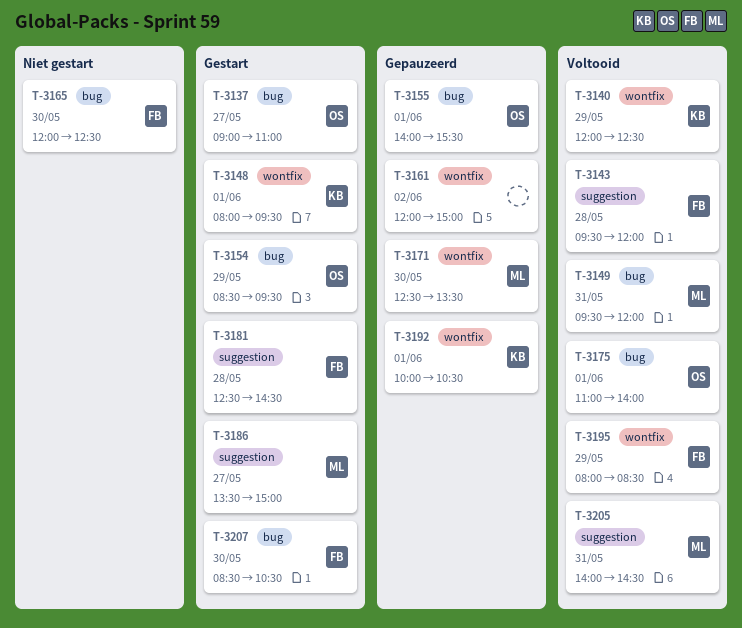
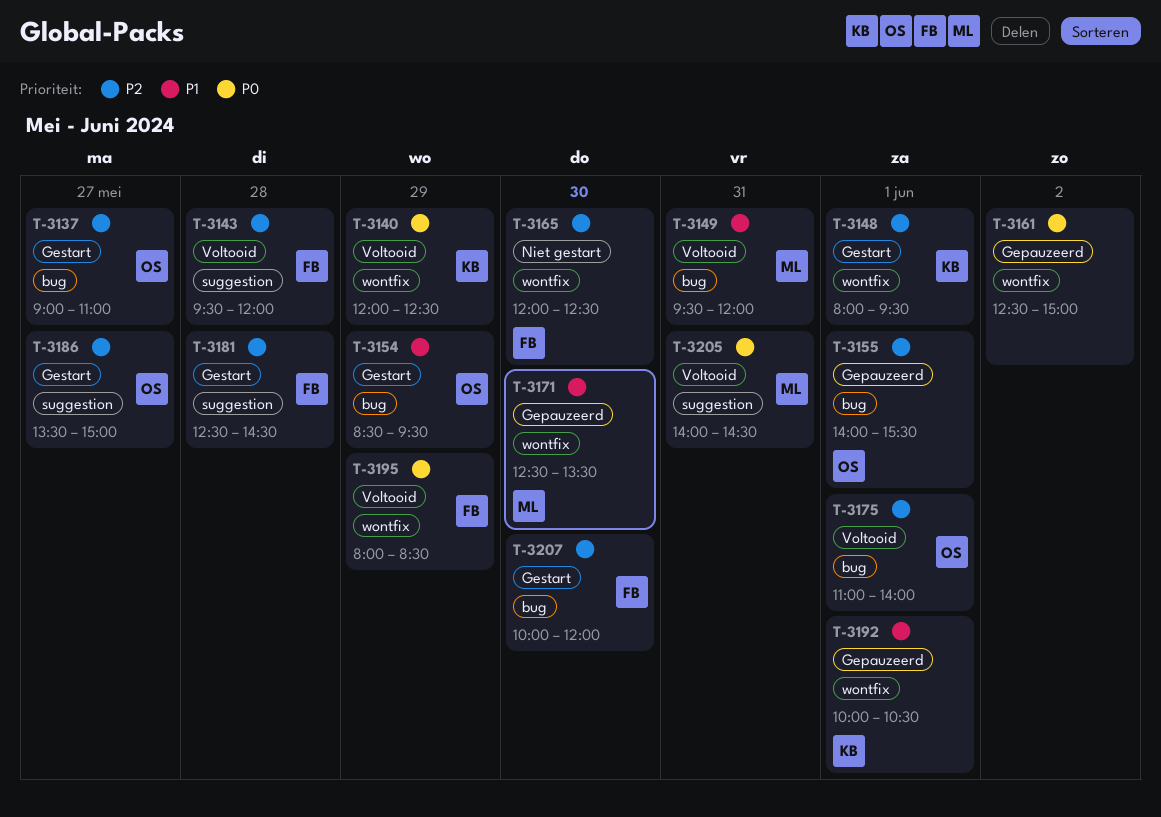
T-3161, begins: 12:00 -> 12:30
T-3165, label: bug -> wontfix
T-3186, owner: ML -> OS
T-3207, begins: 08:30 -> 10:00
T-3207, ends: 10:30 -> 12:00

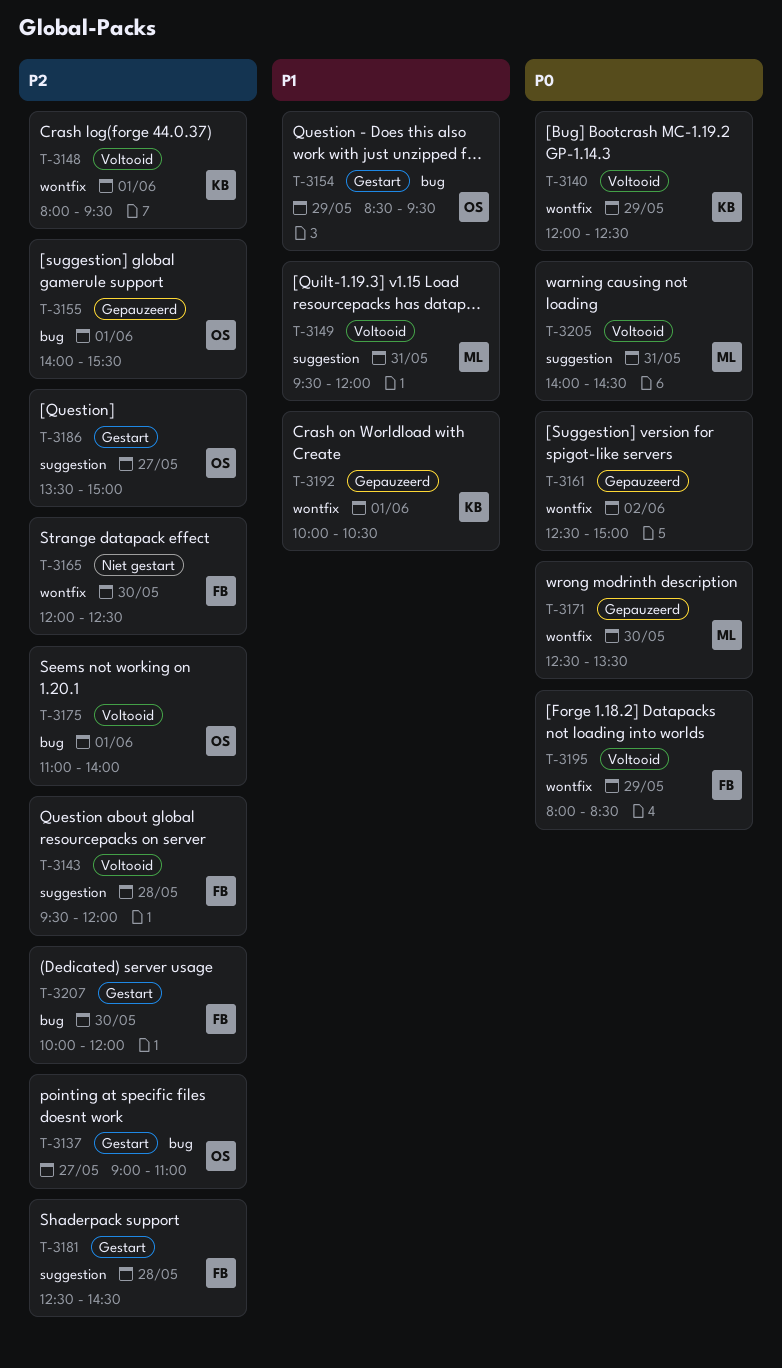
T-3148, status: Gestart -> Voltooid
T-3149, label: bug -> suggestion
T-3171, priority: P1 -> P0

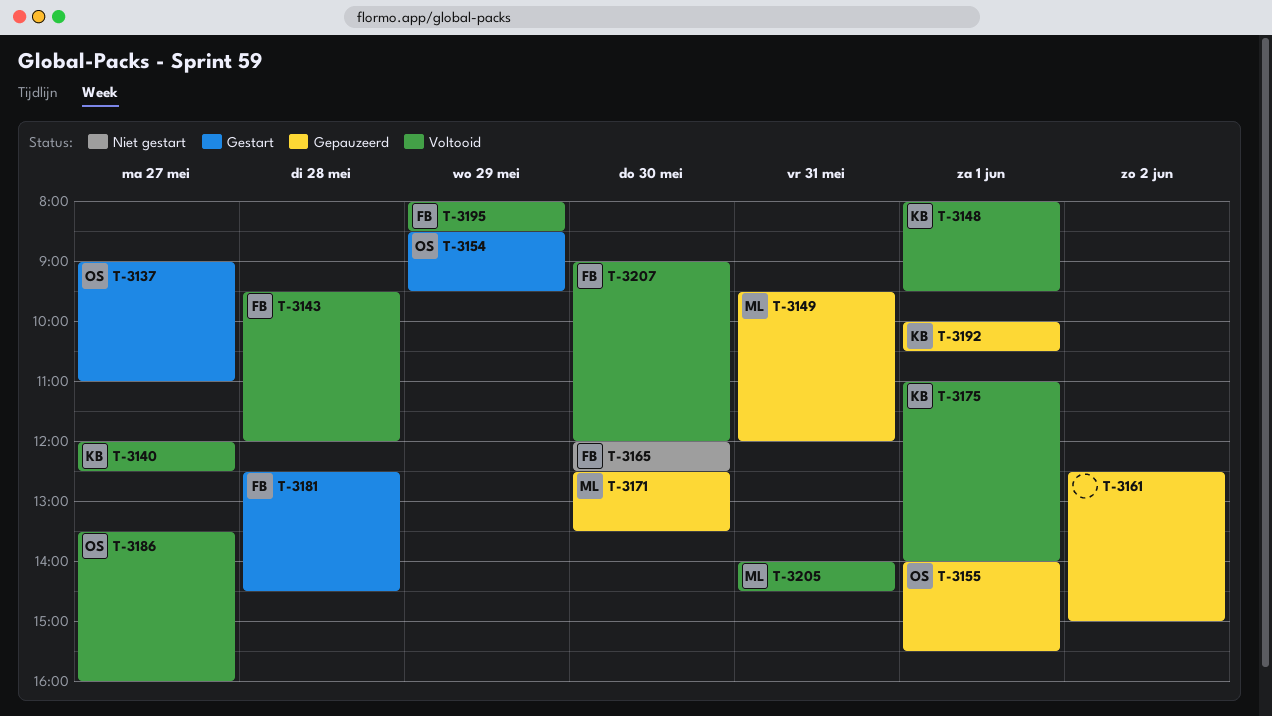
T-3140, day: May 29 -> May 27
T-3149, status: Voltooid -> Gepauzeerd
T-3175, owner: OS -> KB
T-3186, status: Gestart -> Voltooid
T-3186, ends: 15:00 -> 16:00
T-3207, status: Gestart -> Voltooid
T-3207, begins: 10:00 -> 09:00

